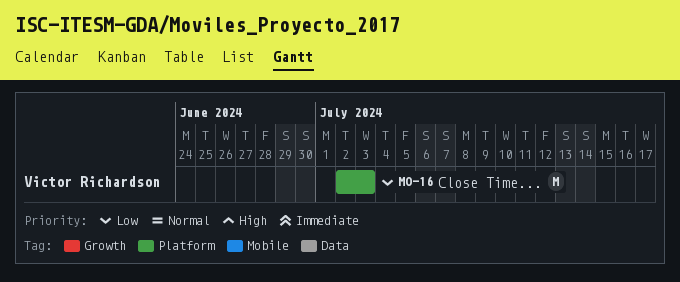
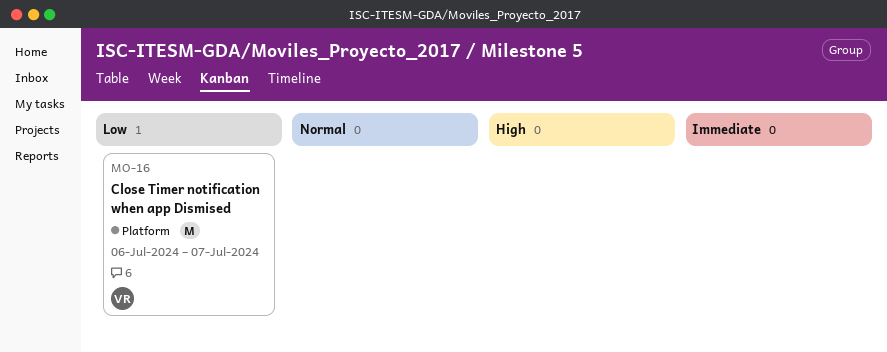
MO-16, start: Jul 2 -> Jul 6
MO-16, due: Jul 3 -> Jul 7

